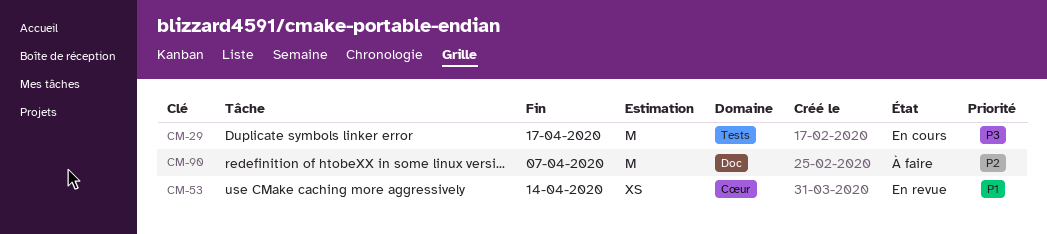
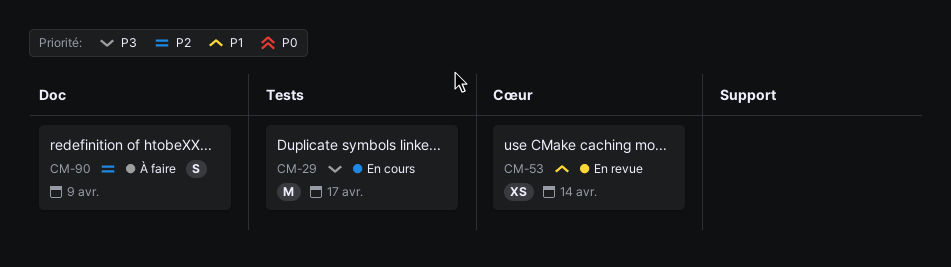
CM-90, estimate: M -> S
CM-90, due: Apr 7 -> Apr 9

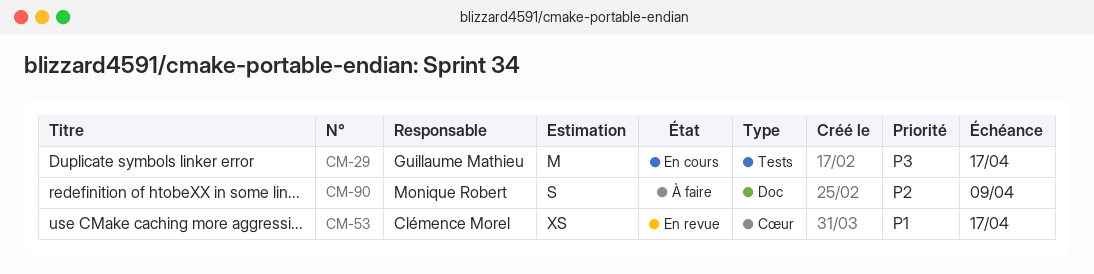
CM-53, due: Apr 14 -> Apr 17

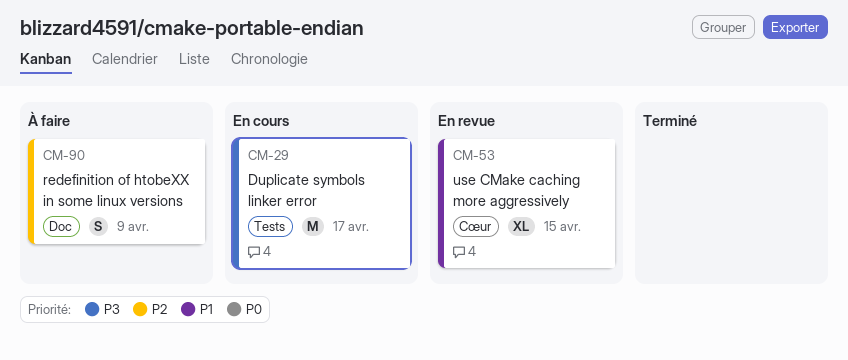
CM-53, estimate: XS -> XL
CM-53, due: Apr 17 -> Apr 15

